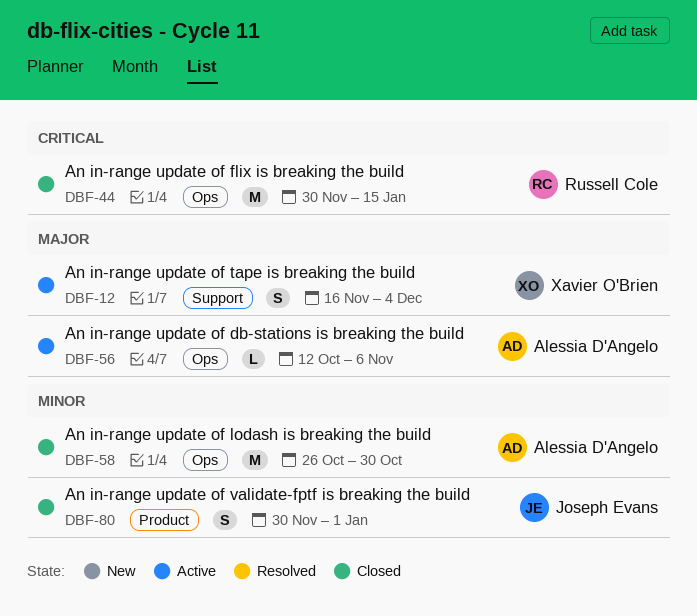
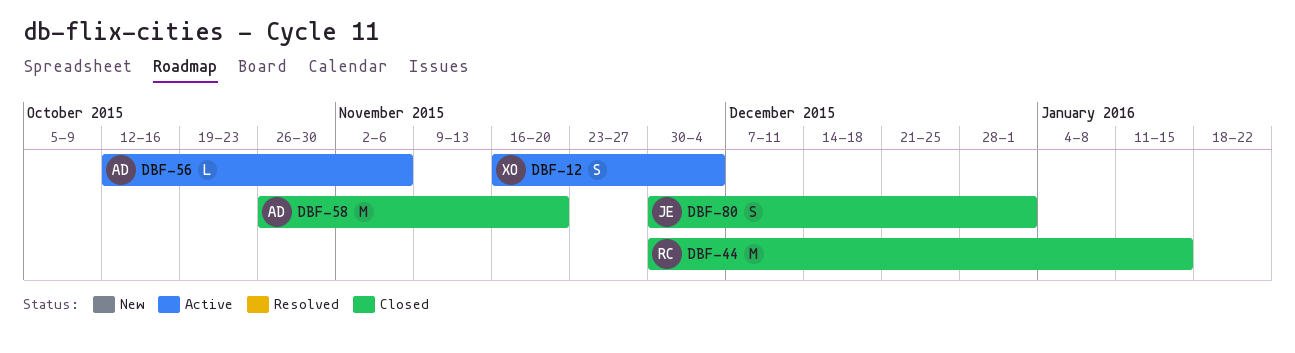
DBF-58, due: Oct 30 -> Nov 20

